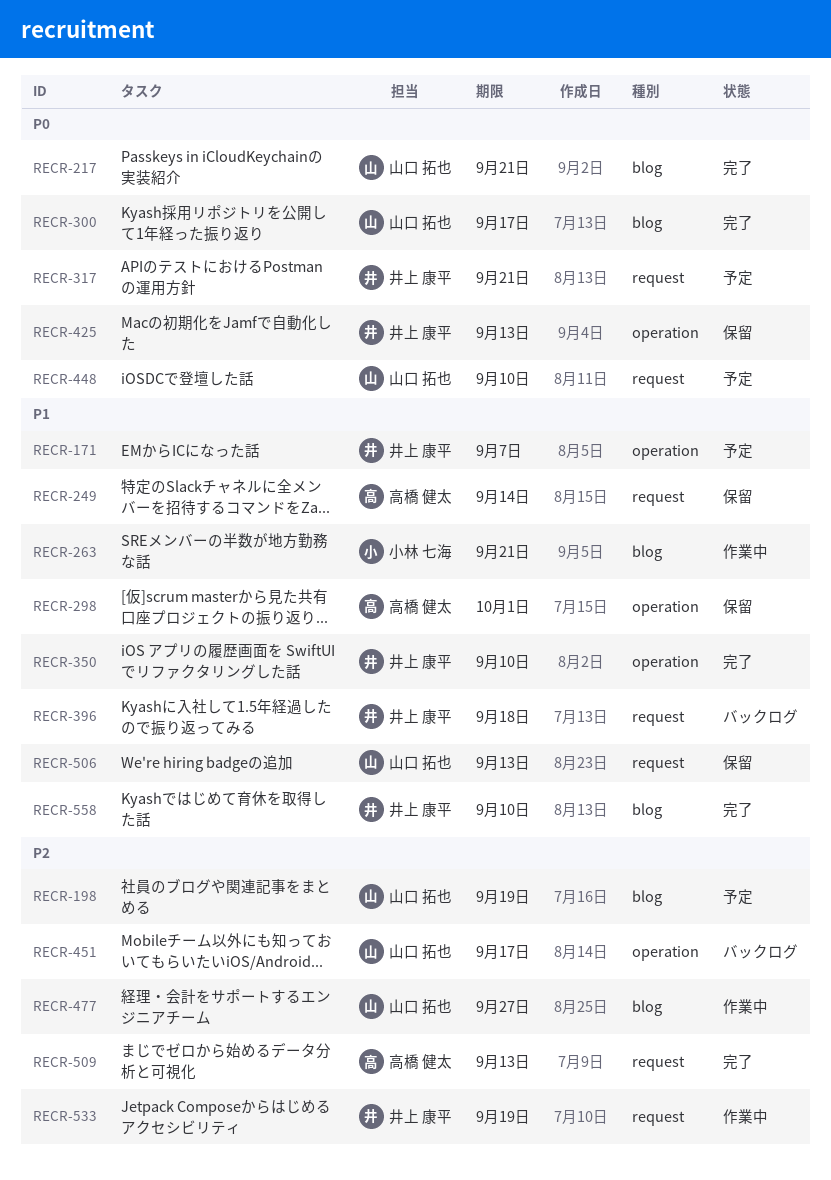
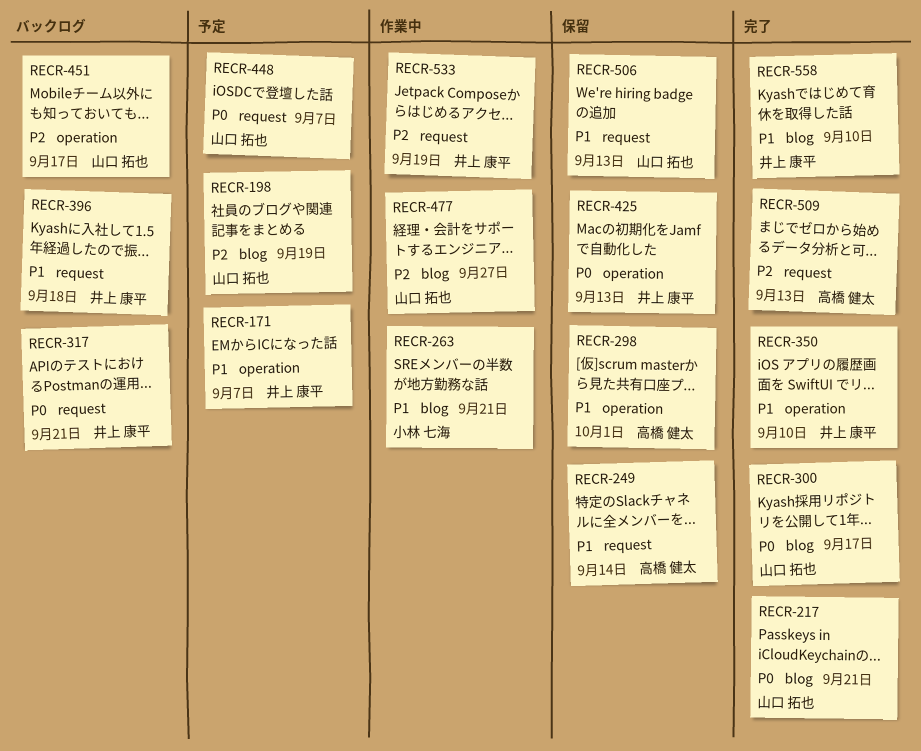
RECR-317, status: 予定 -> バックログ
RECR-448, due: Sep 10 -> Sep 7

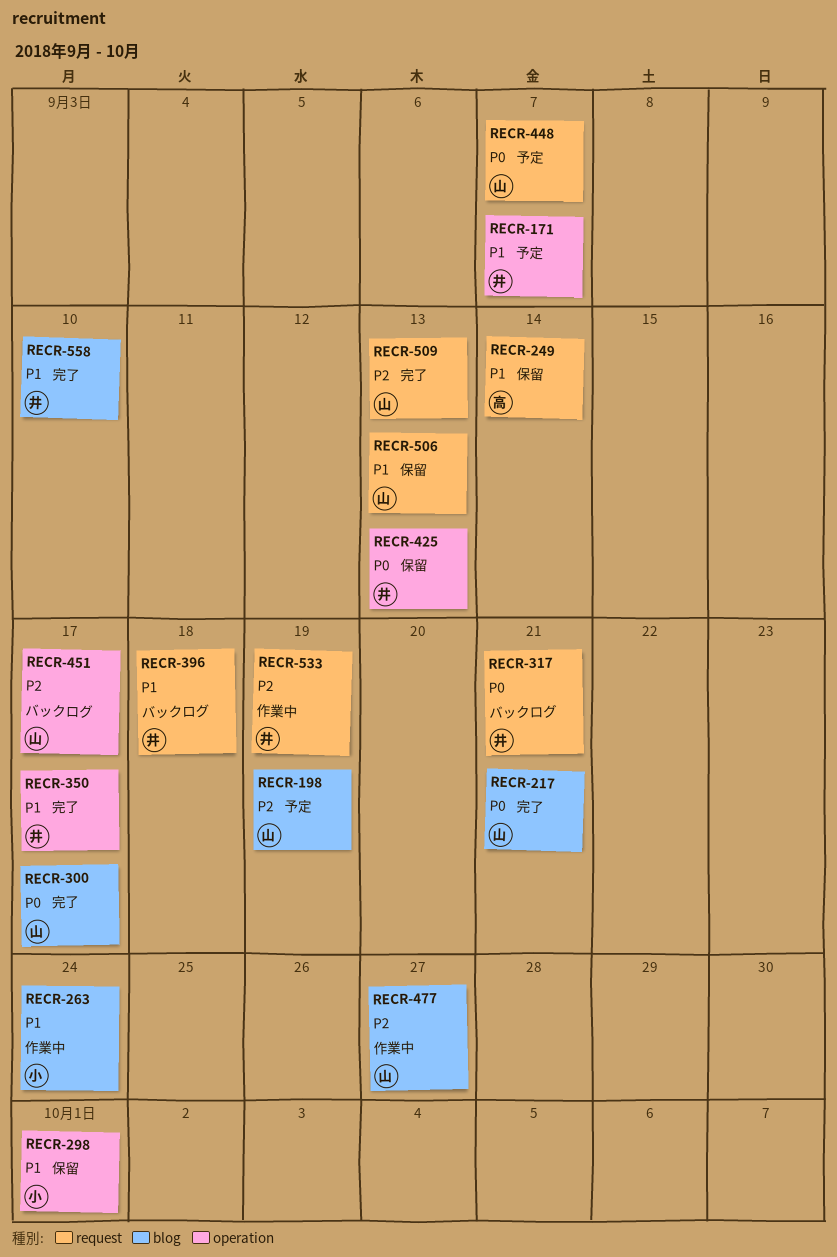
RECR-263, due: Sep 21 -> Sep 24
RECR-298, owner: 高橋 健太 -> 小林 七海
RECR-350, due: Sep 10 -> Sep 17
RECR-509, owner: 高橋 健太 -> 山口 拓也

